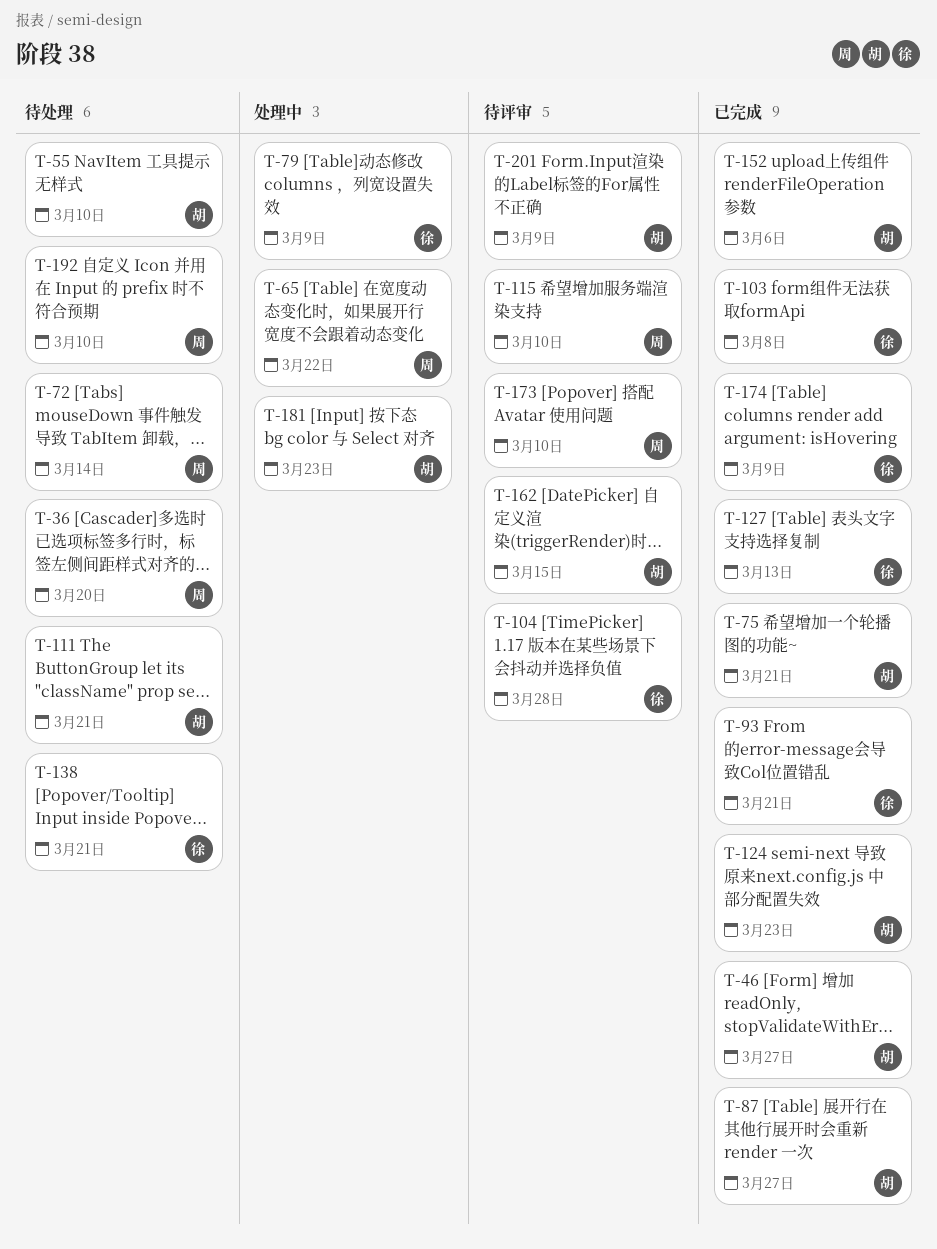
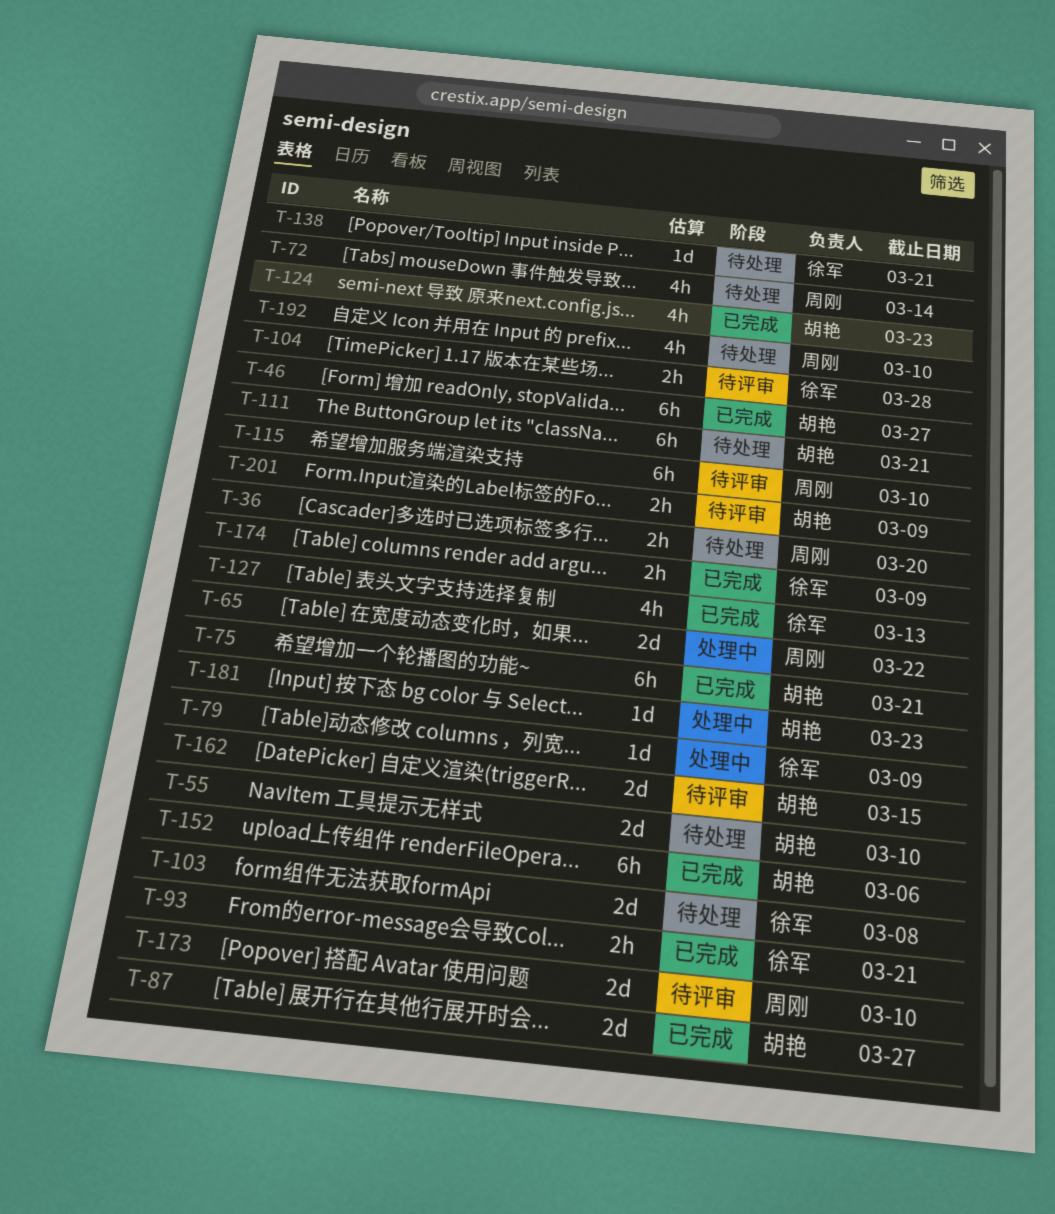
T-103, status: 已完成 -> 待处理

